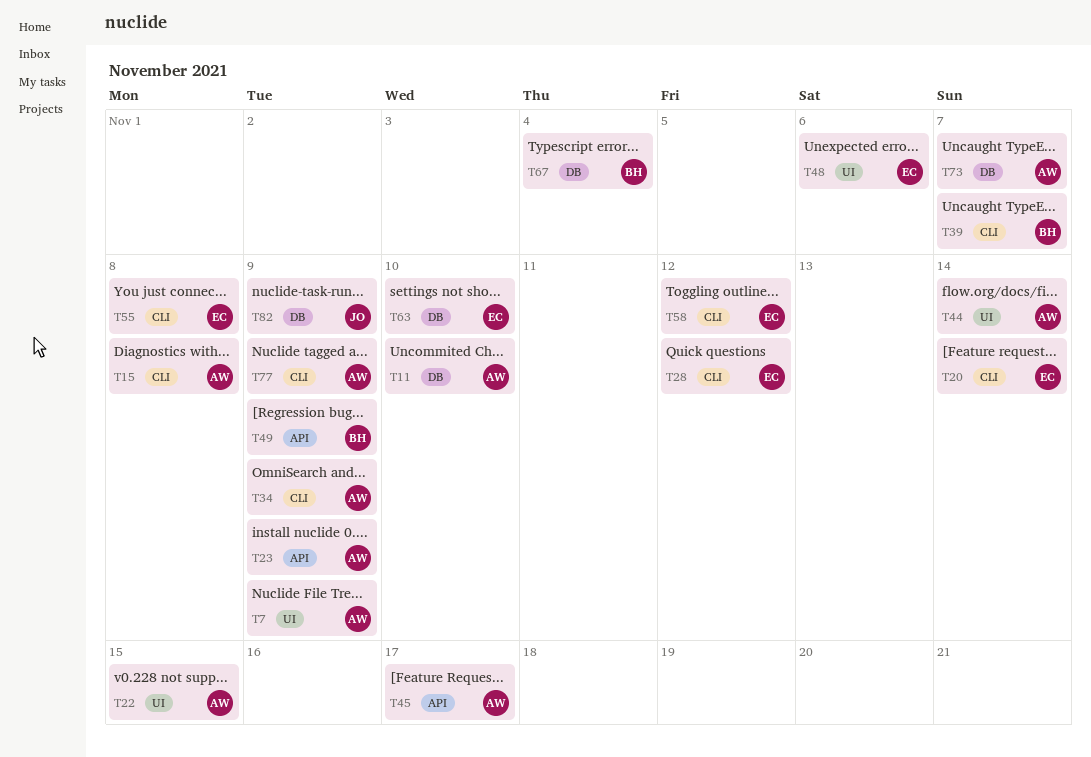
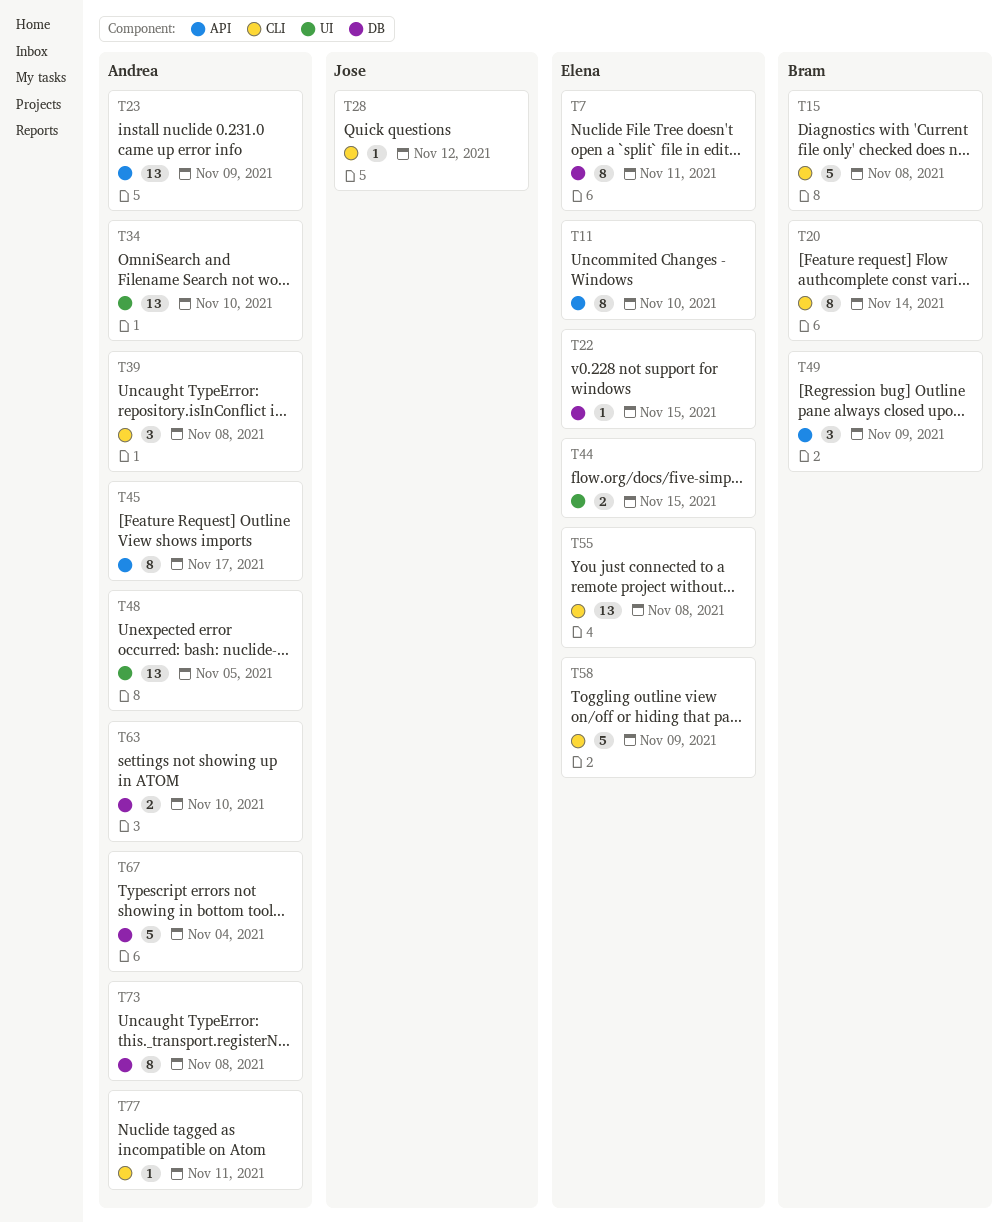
T7, owner: Andrea -> Elena
T7, label: UI -> DB
T7, due: Nov 9 -> Nov 11
T11, owner: Andrea -> Elena
T11, label: DB -> API
T15, owner: Andrea -> Bram
T20, owner: Elena -> Bram
T22, owner: Andrea -> Elena
T22, label: UI -> DB
T28, owner: Elena -> Jose
T34, label: CLI -> UI
T34, due: Nov 9 -> Nov 10
T39, owner: Bram -> Andrea
T39, due: Nov 7 -> Nov 8
T44, owner: Andrea -> Elena
T44, due: Nov 14 -> Nov 15
T48, owner: Elena -> Andrea
T48, due: Nov 6 -> Nov 5
T58, due: Nov 12 -> Nov 9
T63, owner: Elena -> Andrea
T67, owner: Bram -> Andrea
T73, due: Nov 7 -> Nov 8
T77, due: Nov 9 -> Nov 11
T82: present -> none

